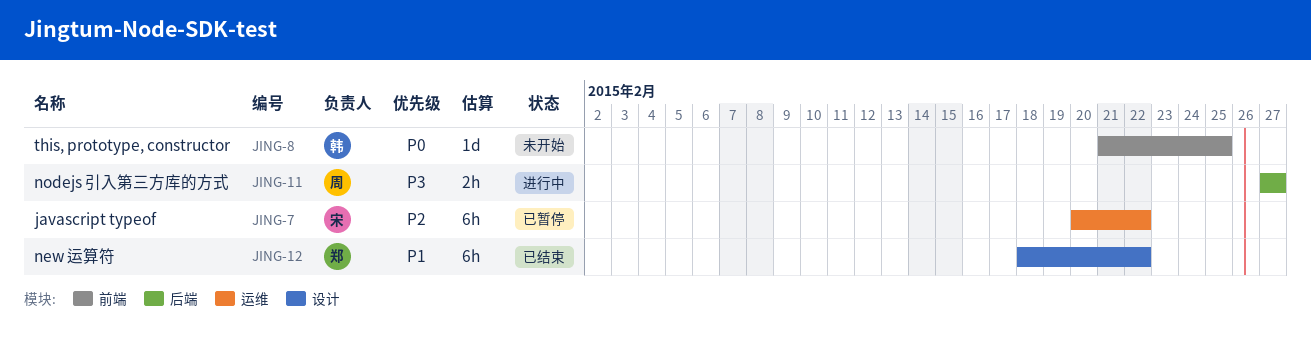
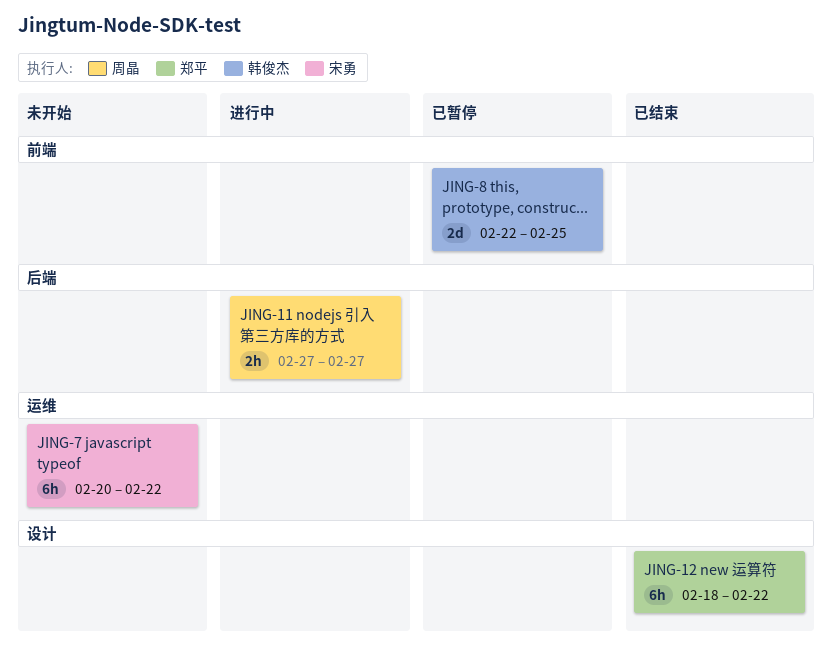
JING-7, status: 已暂停 -> 未开始
JING-8, status: 未开始 -> 已暂停
JING-8, estimate: 1d -> 2d
JING-8, start: Feb 21 -> Feb 22

